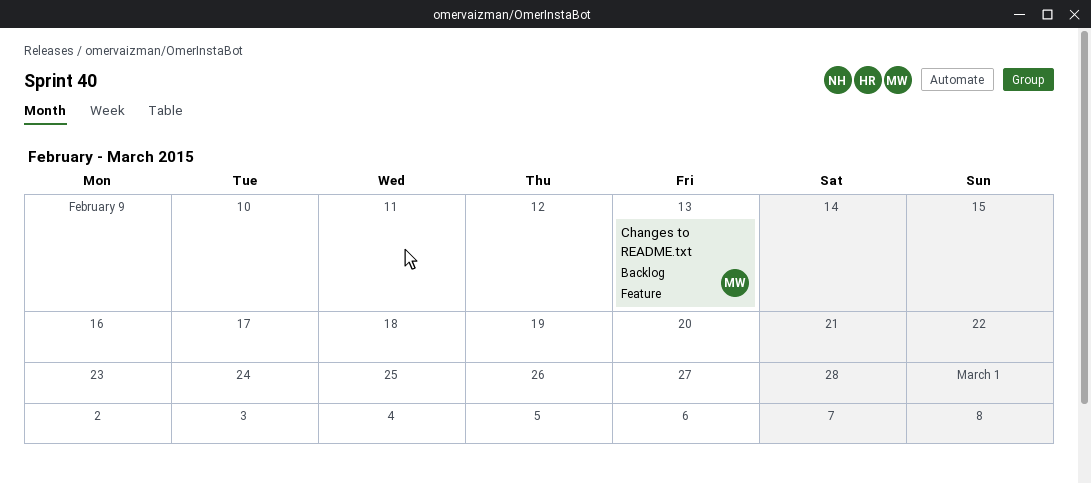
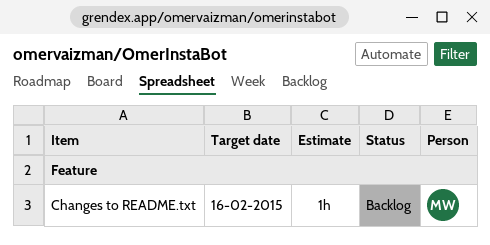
Changes to README.txt, due: Feb 13 -> Feb 16

